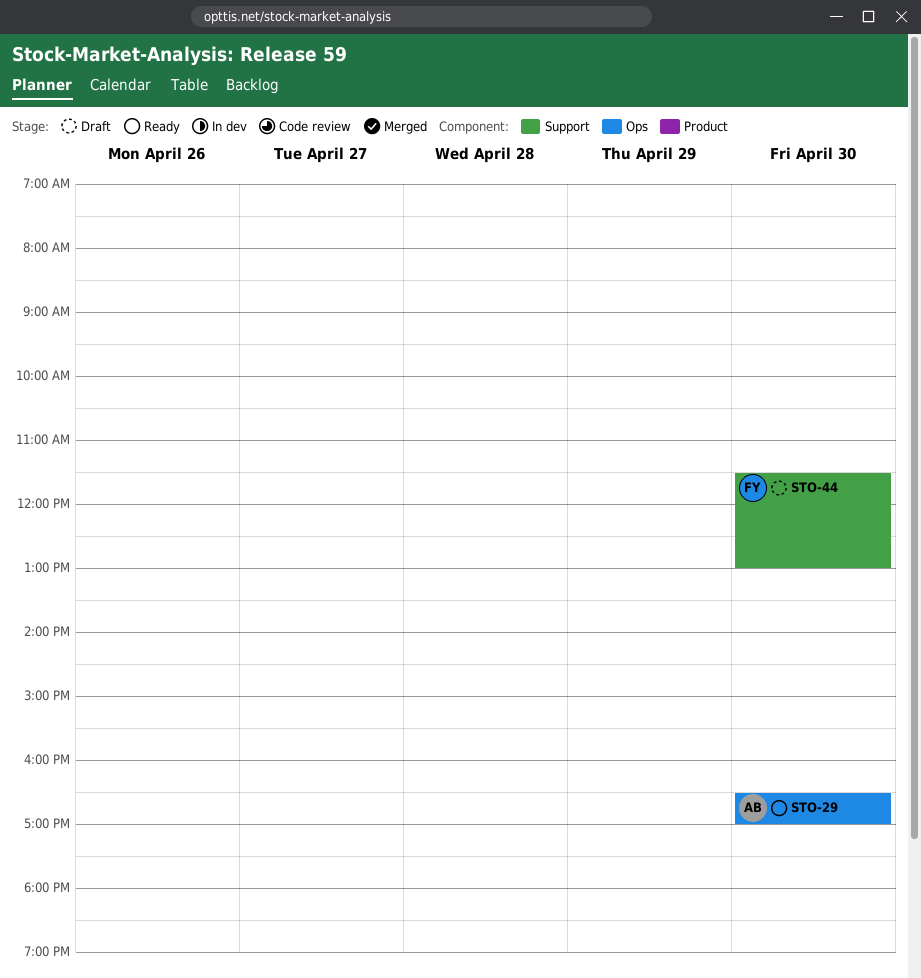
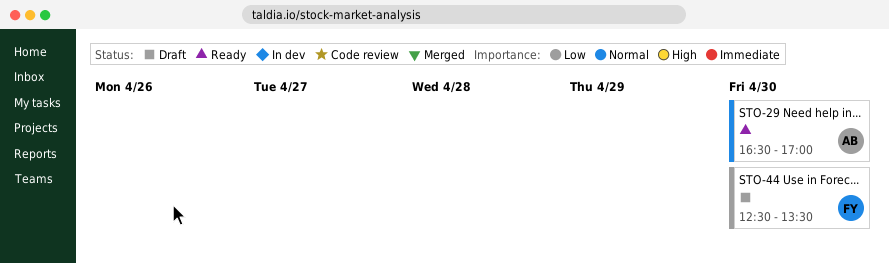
STO-44, begins: 11:30 -> 12:30
STO-44, ends: 13:00 -> 13:30

